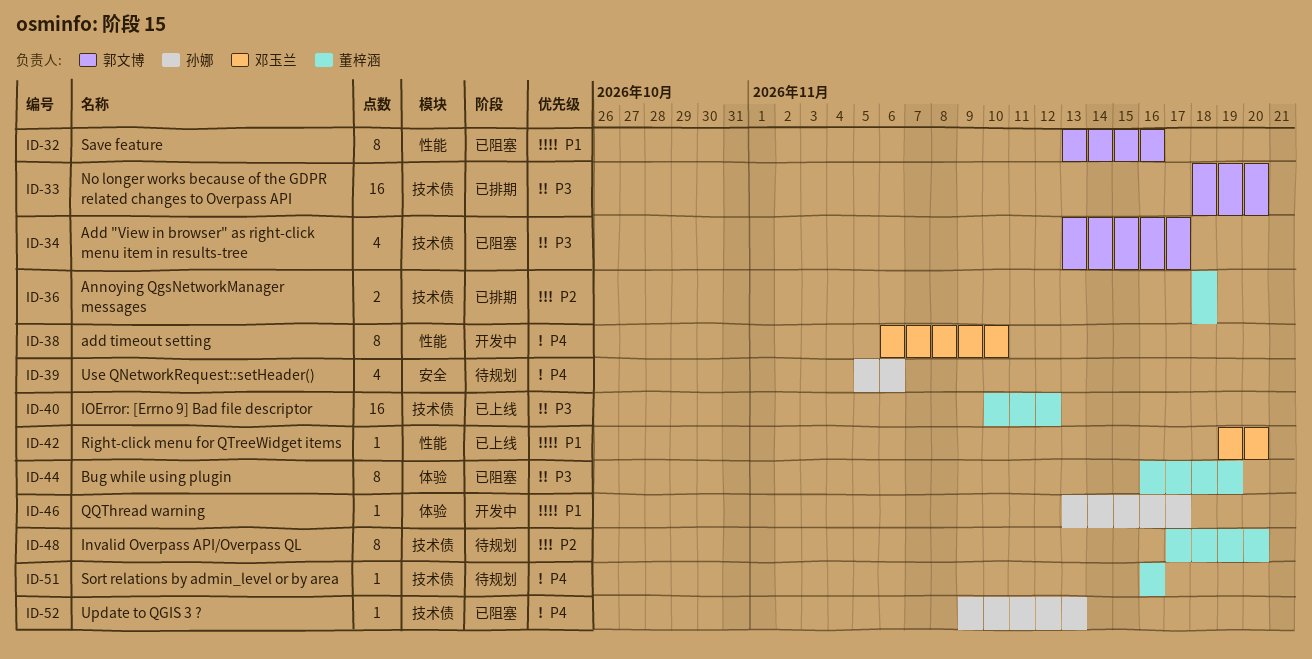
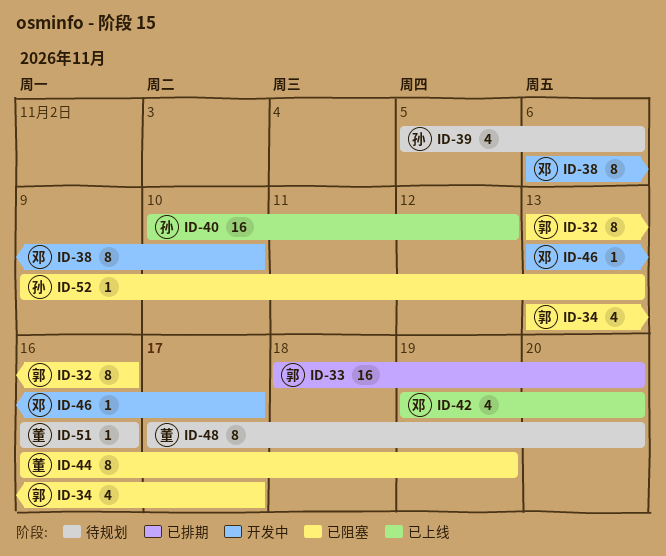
ID-36: present -> none
ID-40, owner: 董梓涵 -> 孙娜
ID-42, estimate: 1 -> 4
ID-46, owner: 孙娜 -> 邓玉兰

